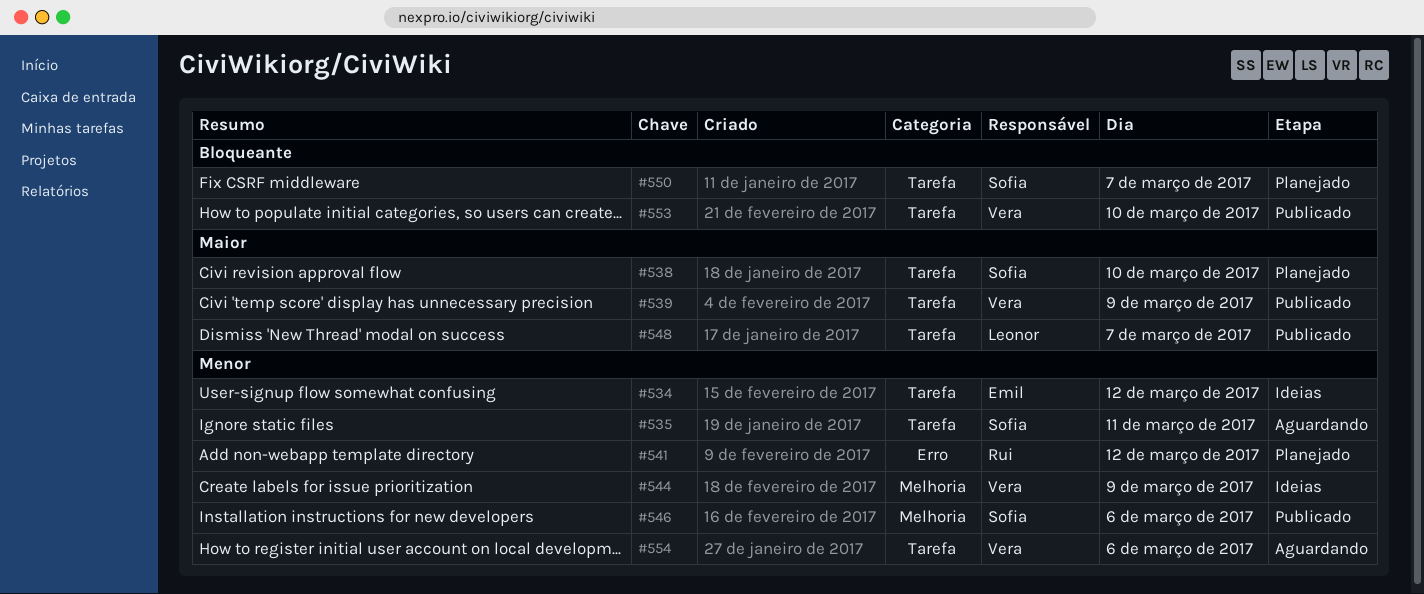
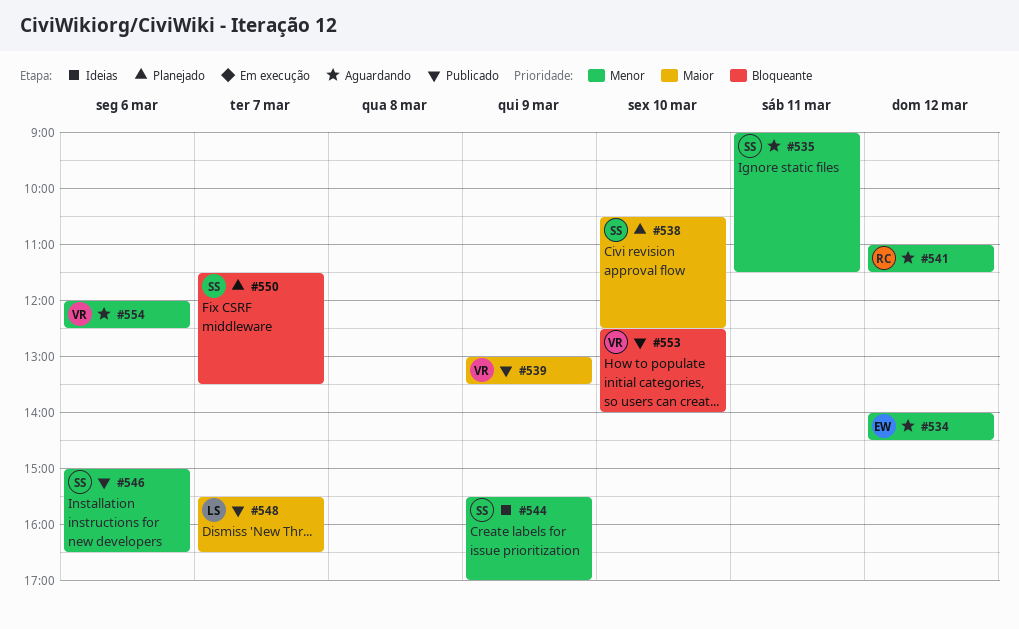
#534, status: Ideias -> Aguardando
#541, status: Planejado -> Aguardando
#544, owner: Vera -> Sofia

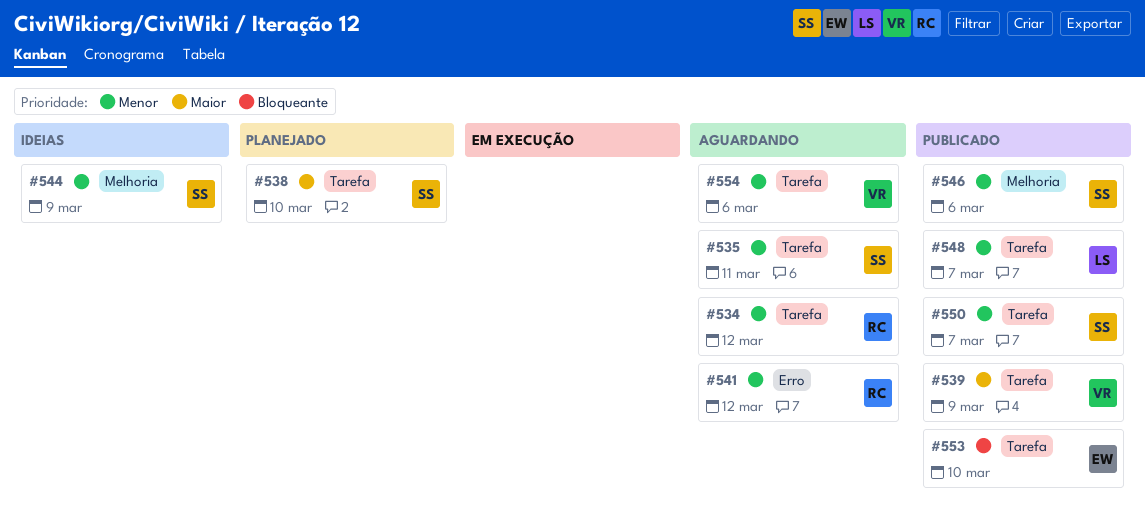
#534, owner: EW -> RC
#548, priority: Maior -> Menor
#550, status: Planejado -> Publicado
#550, priority: Bloqueante -> Menor
#553, owner: VR -> EW

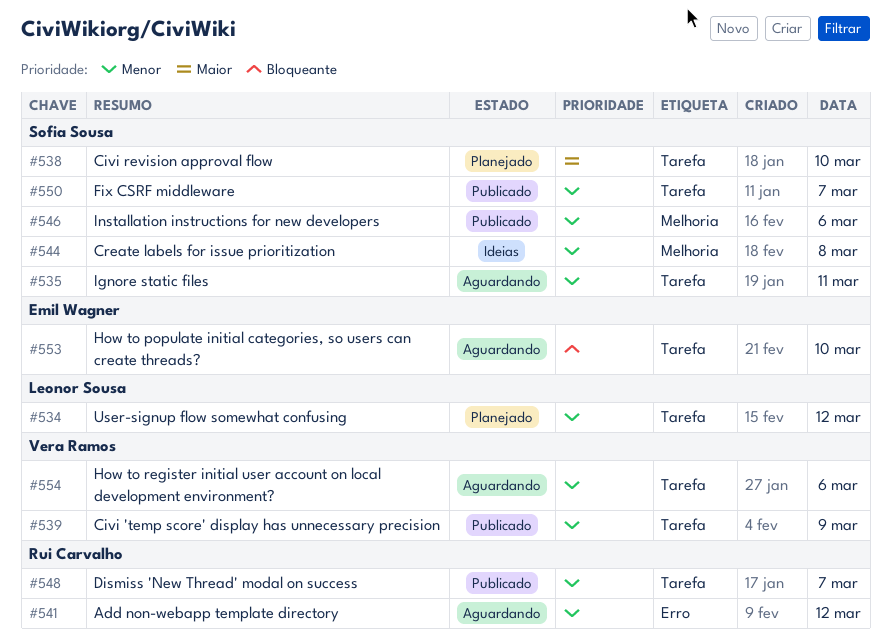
#534, status: Aguardando -> Planejado
#534, owner: Rui Carvalho -> Leonor Sousa
#539, priority: Maior -> Menor
#544, day: Mar 9 -> Mar 8
#548, owner: Leonor Sousa -> Rui Carvalho
#553, status: Publicado -> Aguardando

